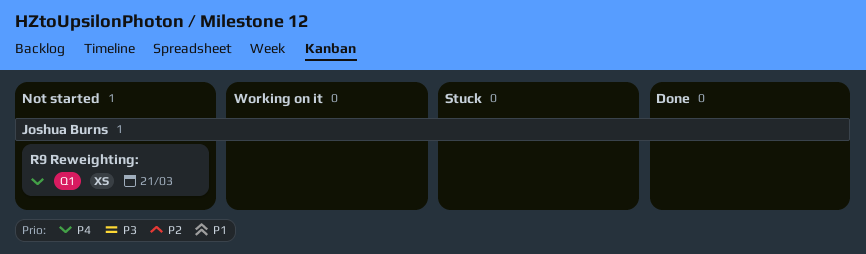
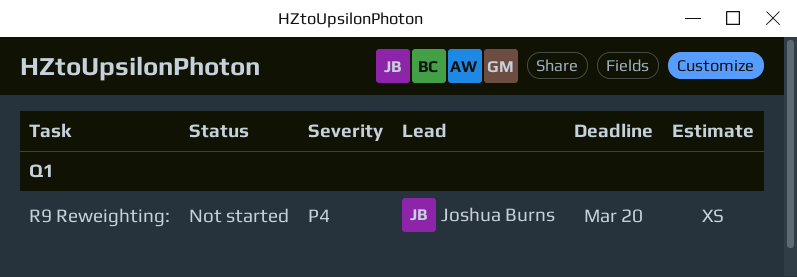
R9 Reweighting:, due: Mar 21 -> Mar 20

